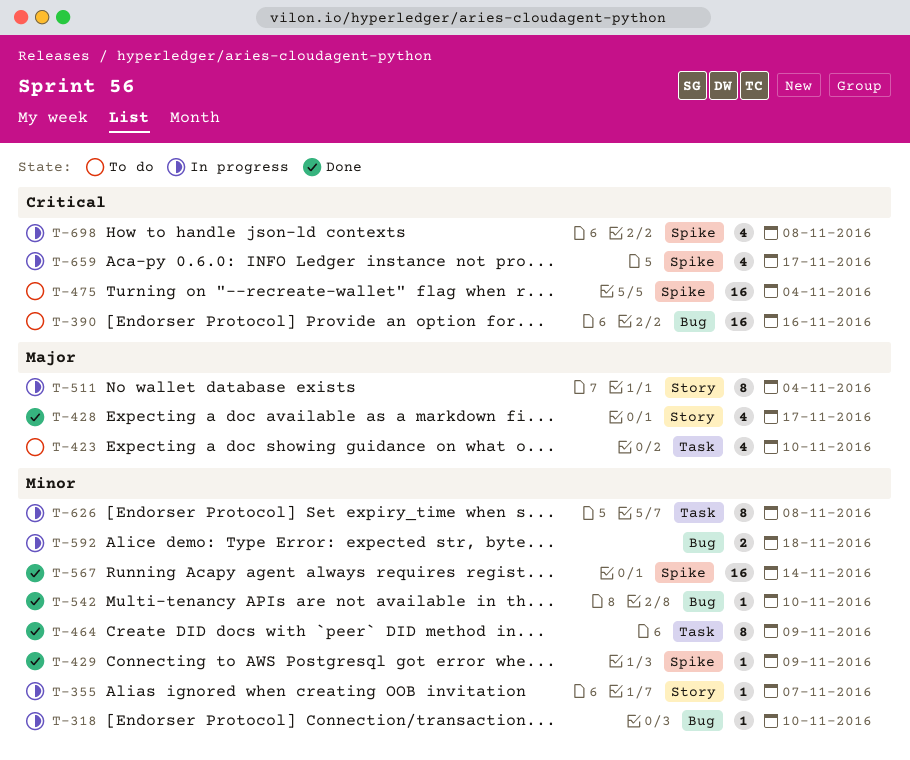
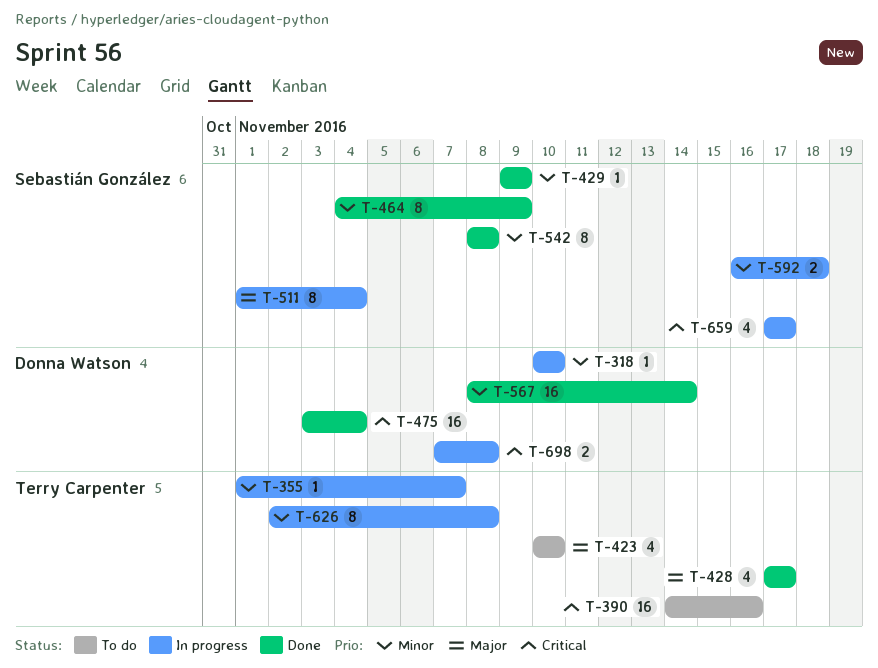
T-475, status: To do -> Done
T-542, estimate: 1 -> 8
T-542, due: Nov 10 -> Nov 8
T-698, estimate: 4 -> 2

